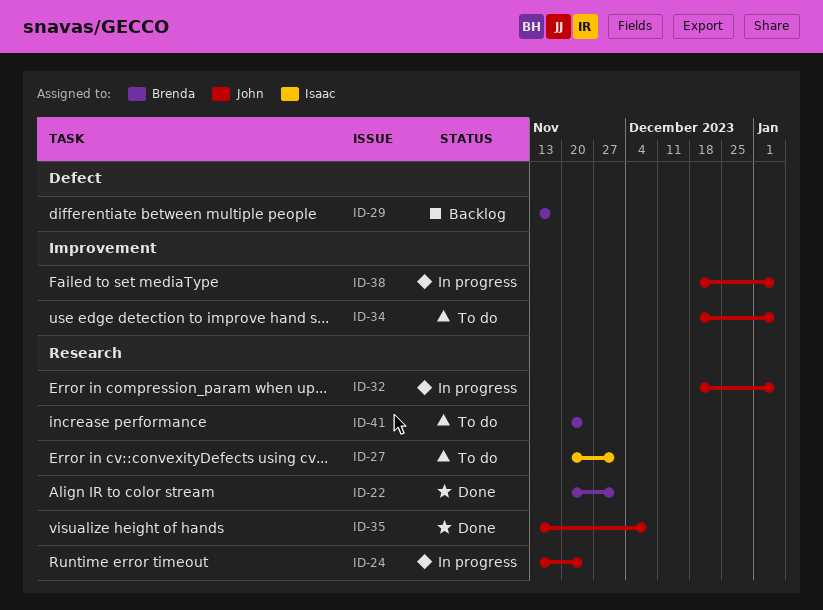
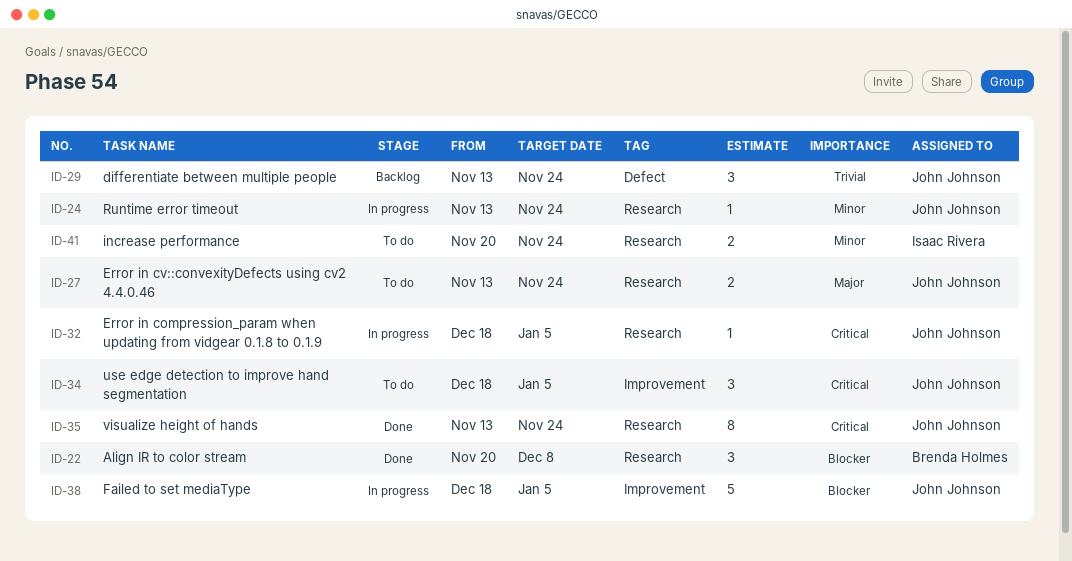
ID-22, due: Dec 1 -> Dec 8
ID-27, owner: Isaac Rivera -> John Johnson
ID-27, start: Nov 20 -> Nov 13
ID-27, due: Dec 1 -> Nov 24
ID-29, owner: Brenda Holmes -> John Johnson
ID-29, due: Nov 17 -> Nov 24
ID-35, due: Dec 8 -> Nov 24
ID-41, owner: Brenda Holmes -> Isaac Rivera

